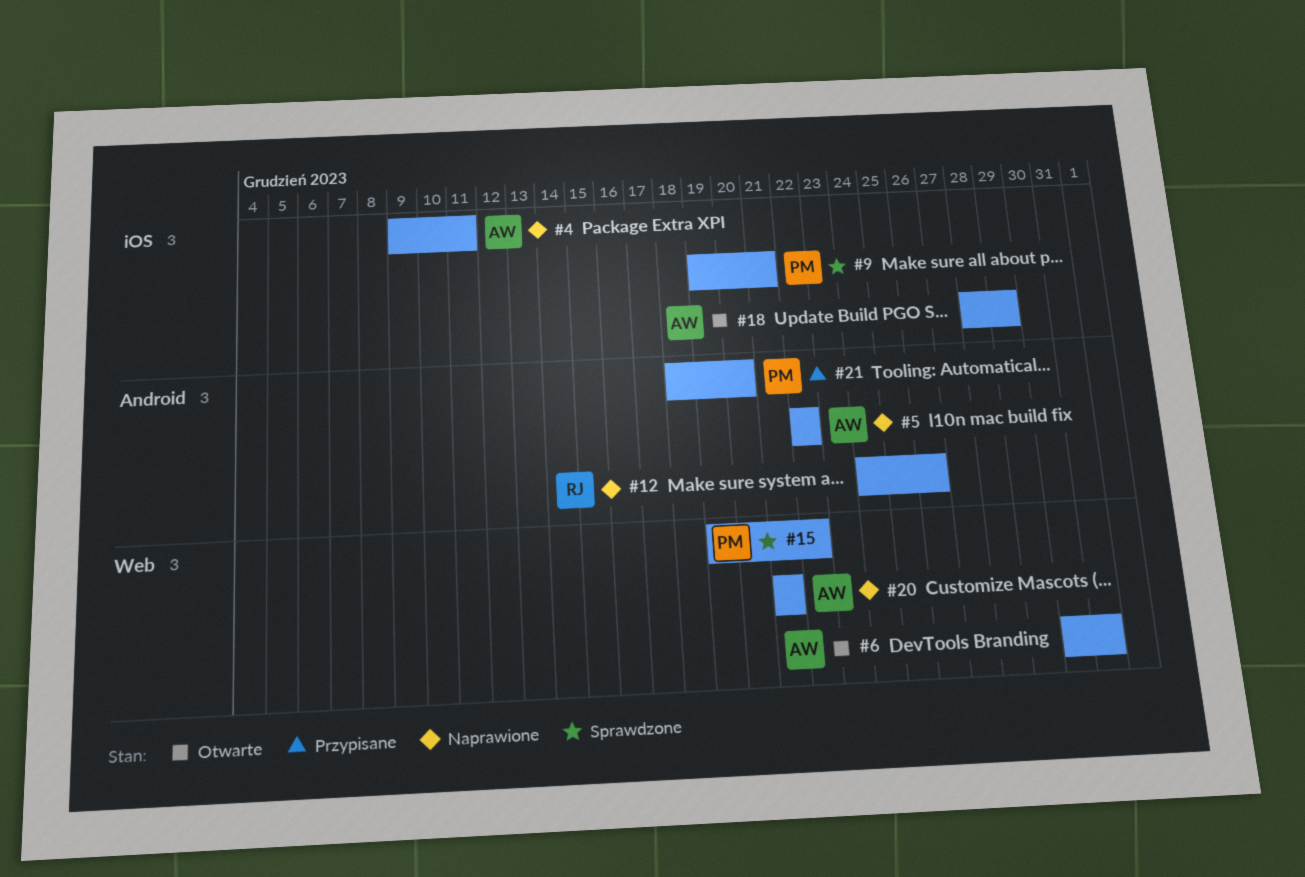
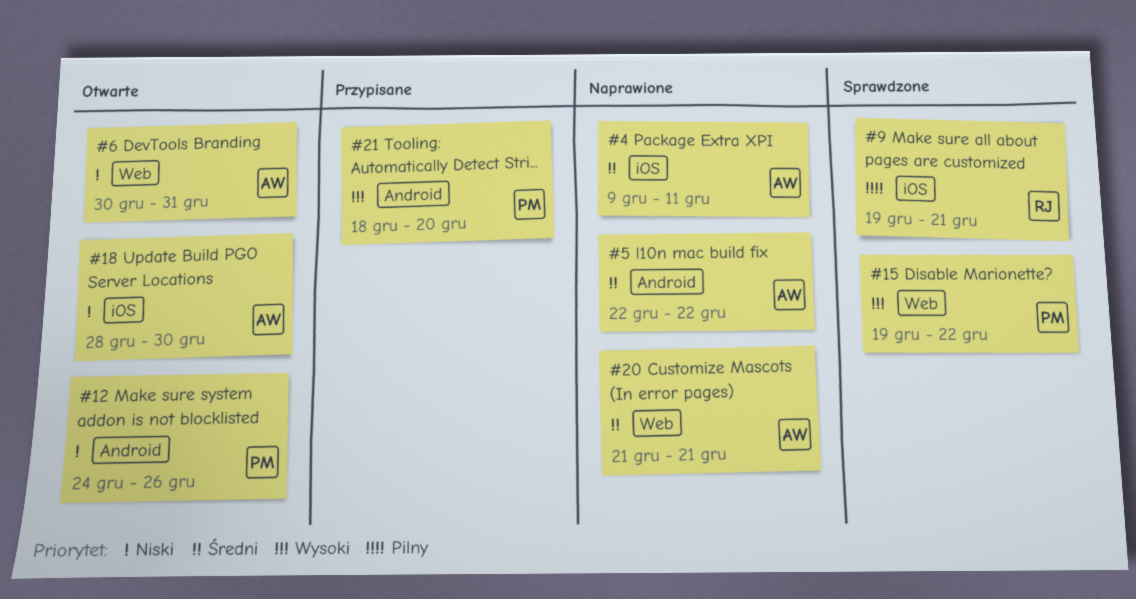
#9, owner: PM -> RJ
#12, status: Naprawione -> Otwarte
#12, owner: RJ -> PM
#18, due: Dec 29 -> Dec 30

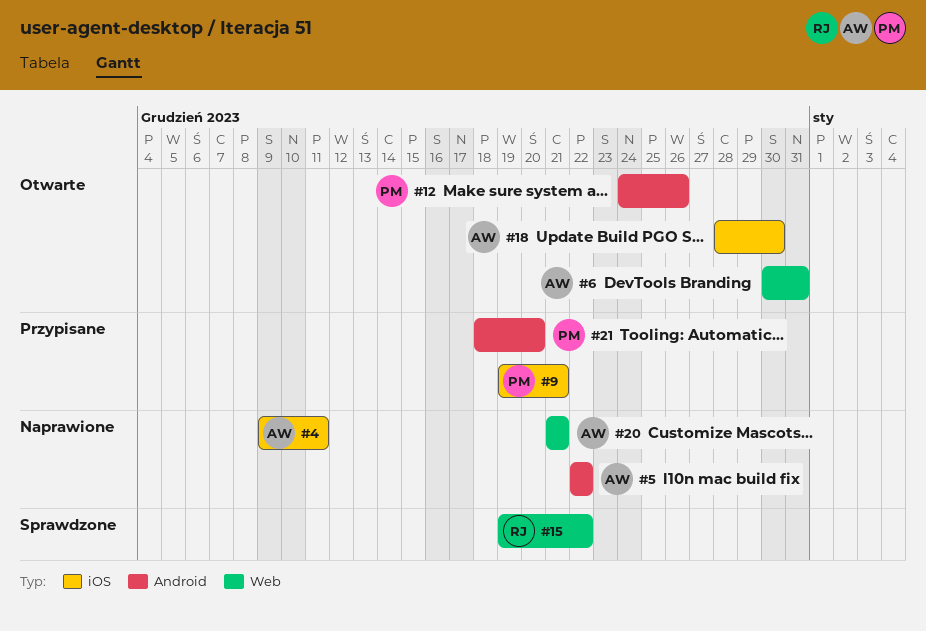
#9, status: Sprawdzone -> Przypisane
#9, owner: RJ -> PM
#15, owner: PM -> RJ

